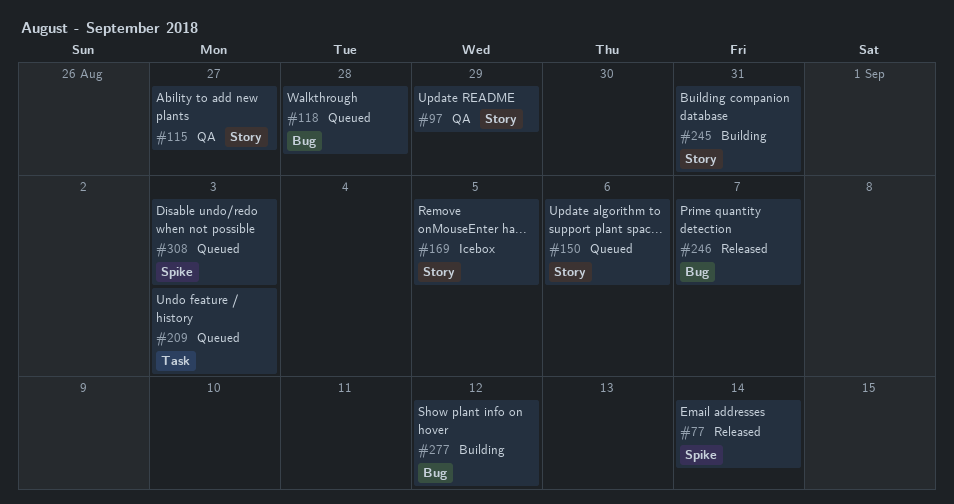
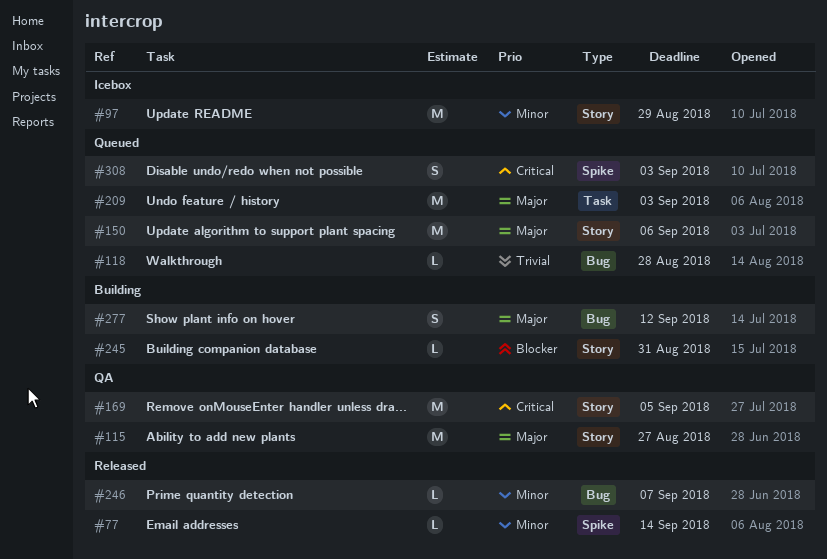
#97, status: QA -> Icebox
#169, status: Icebox -> QA

